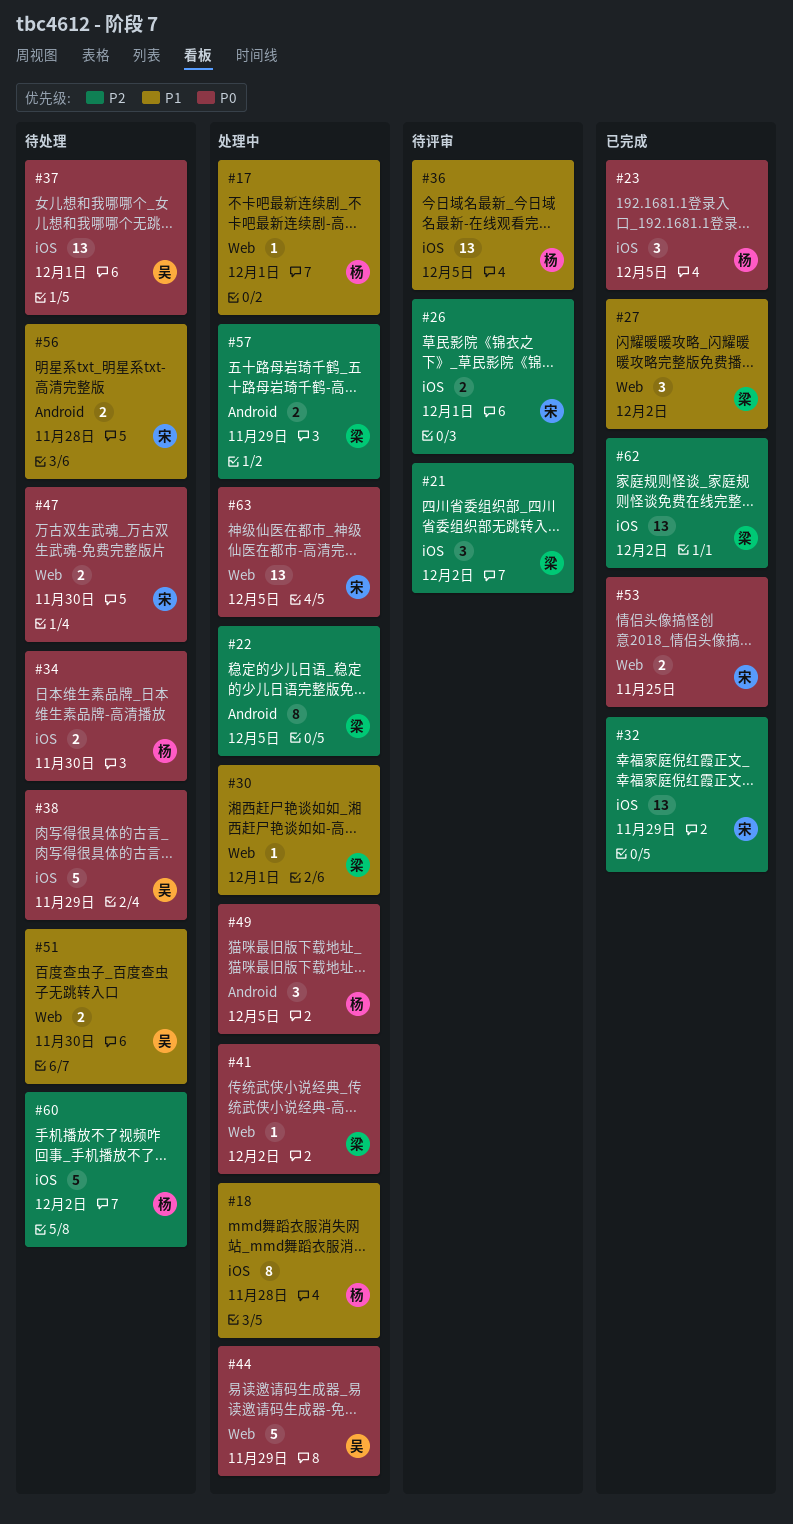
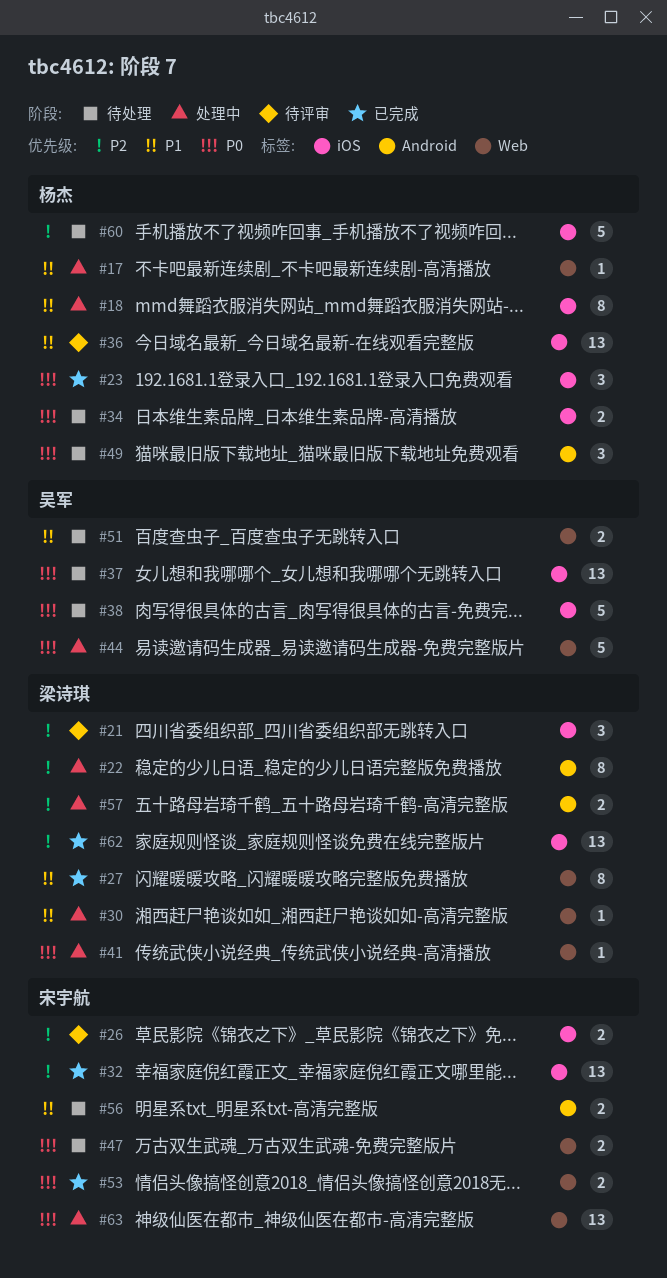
#27, estimate: 3 -> 8
#49, status: 处理中 -> 待处理

